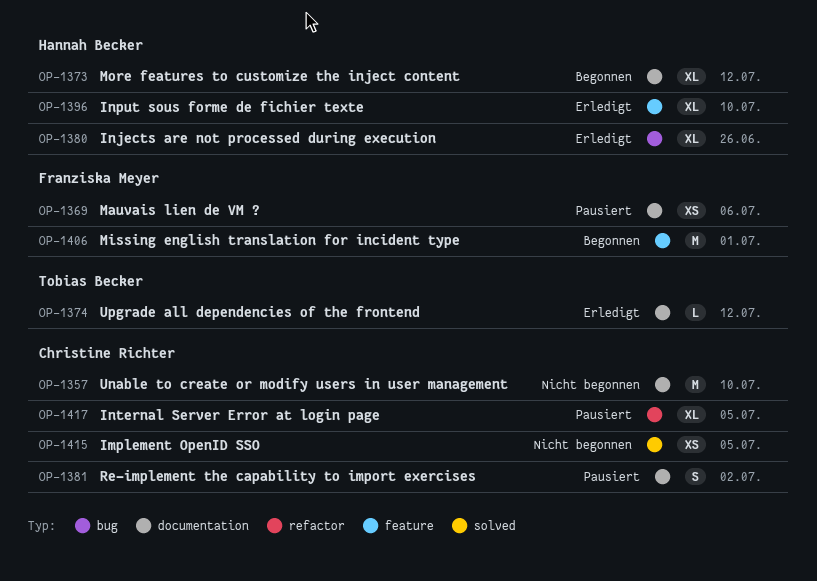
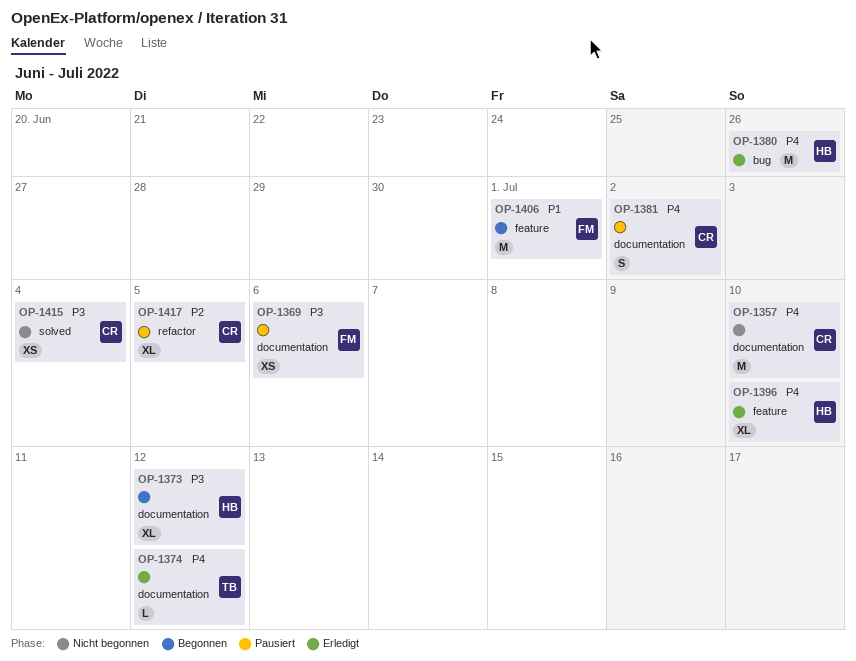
OP-1380, estimate: XL -> M
OP-1415, due: Jul 5 -> Jul 4

